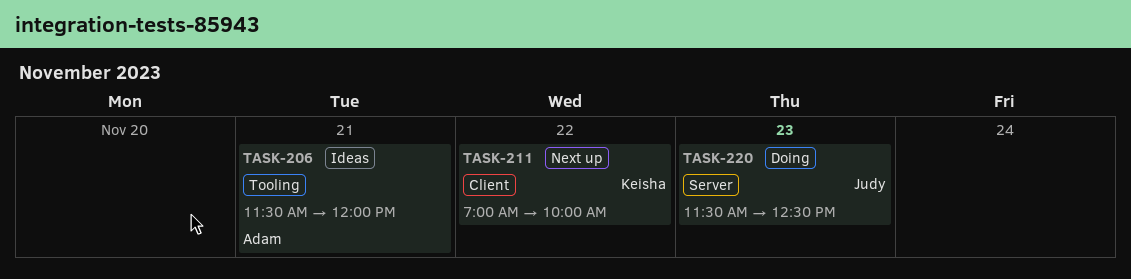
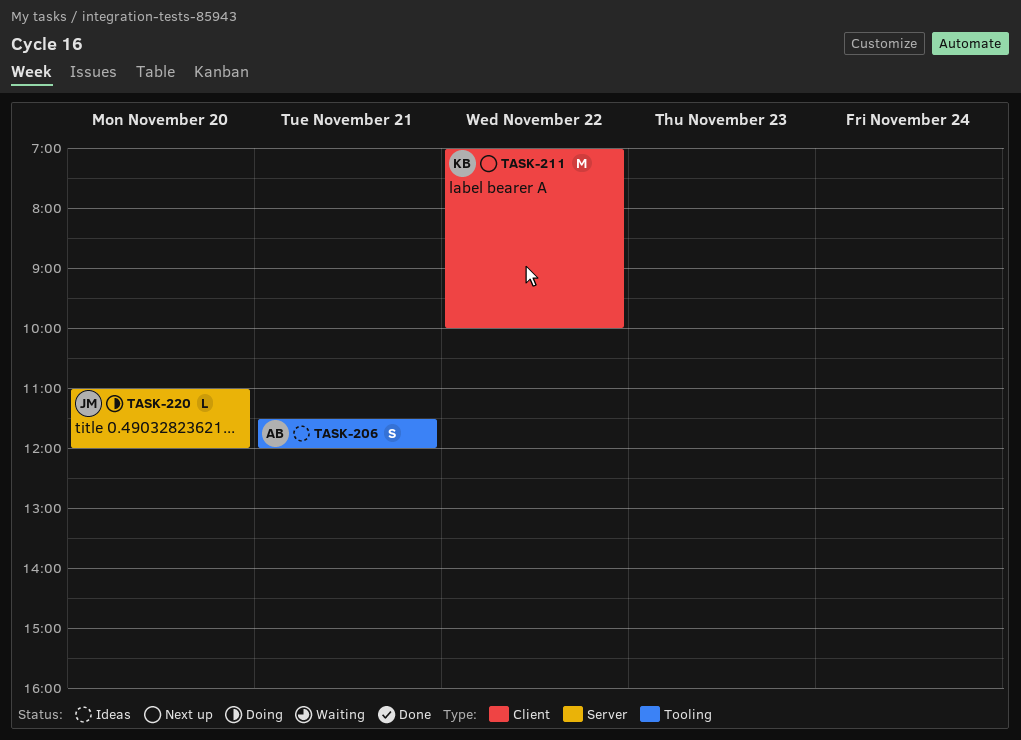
TASK-220, day: Nov 23 -> Nov 20
TASK-220, begins: 11:30 -> 11:00
TASK-220, ends: 12:30 -> 12:00

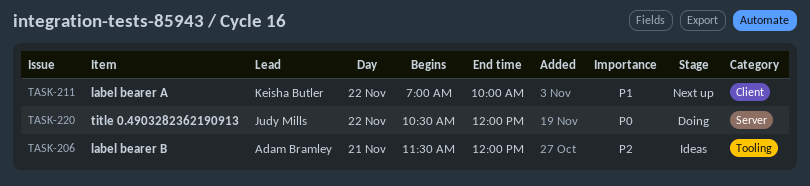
TASK-220, day: Nov 20 -> Nov 22
TASK-220, begins: 11:00 -> 10:30

